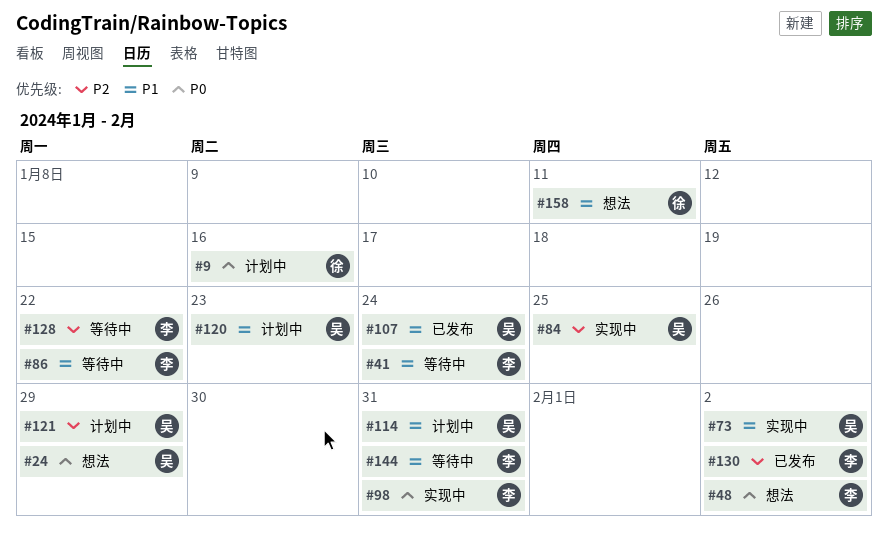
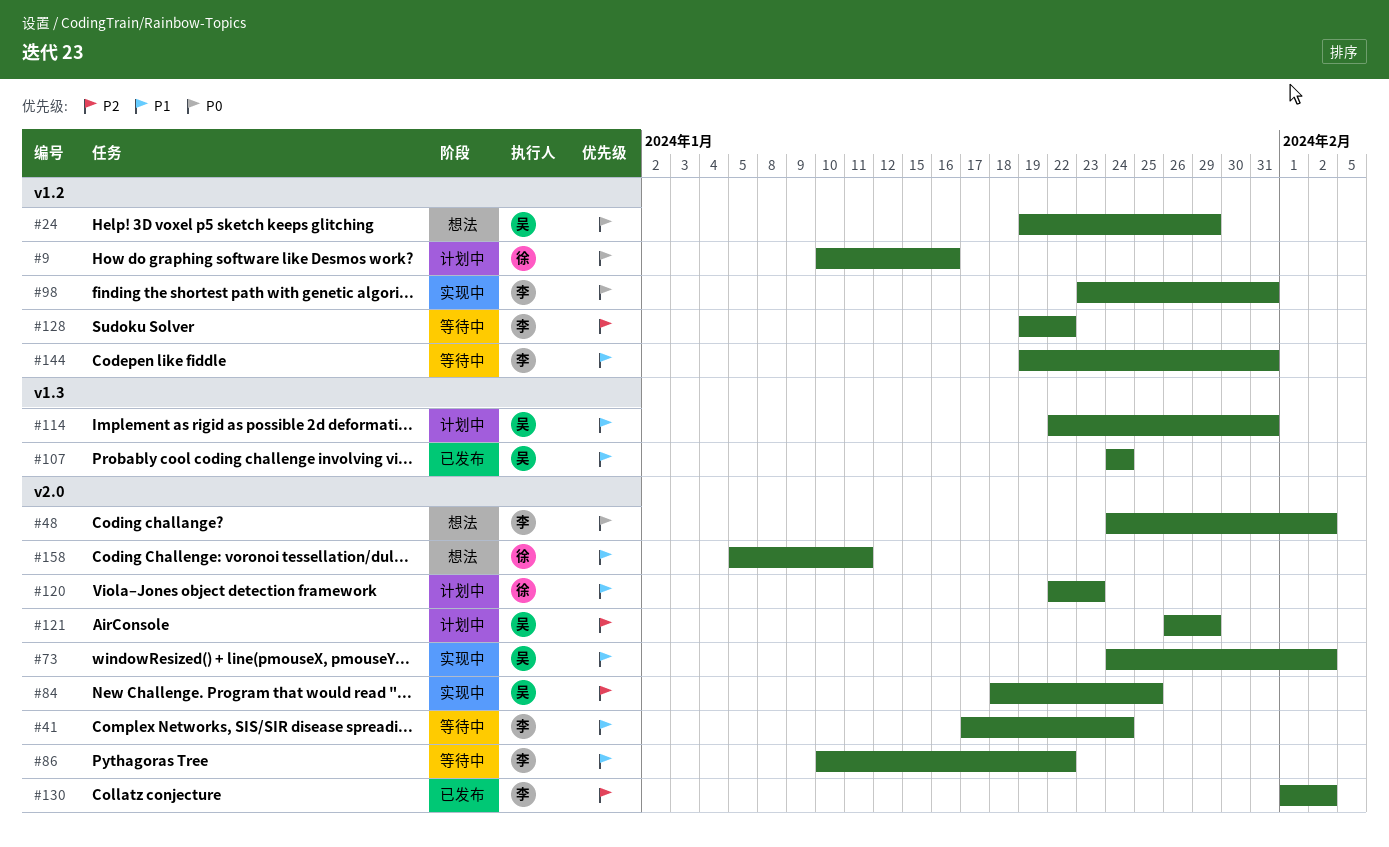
#120, owner: 吴 -> 徐

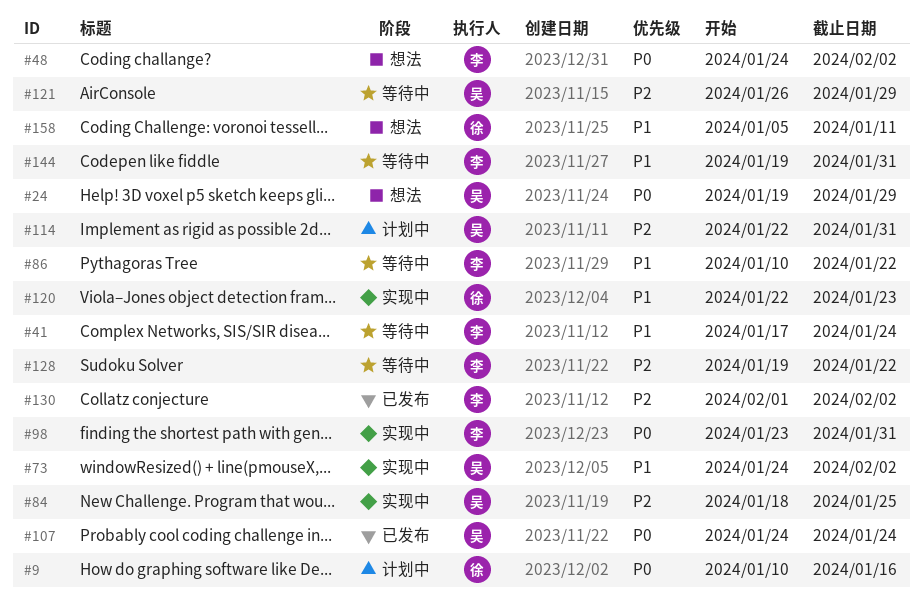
#107, priority: P1 -> P0
#114, priority: P1 -> P2
#120, status: 计划中 -> 实现中
#121, status: 计划中 -> 等待中

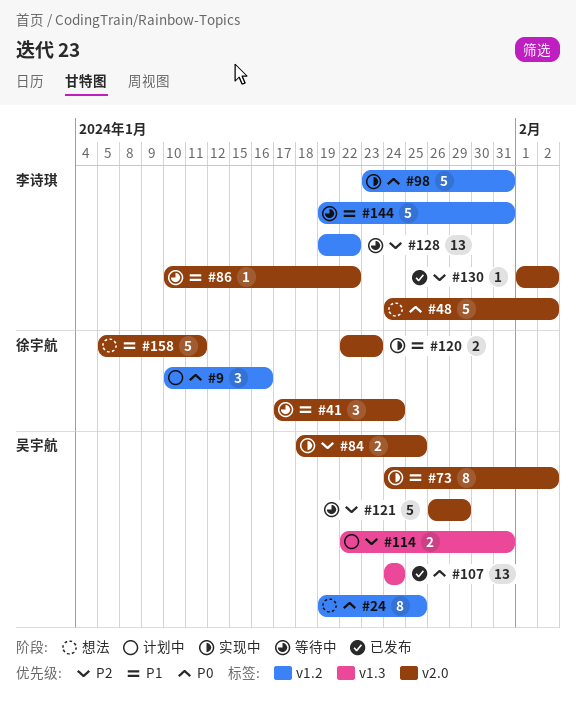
#24, due: Jan 29 -> Jan 25
#41, owner: 李诗琪 -> 徐宇航

